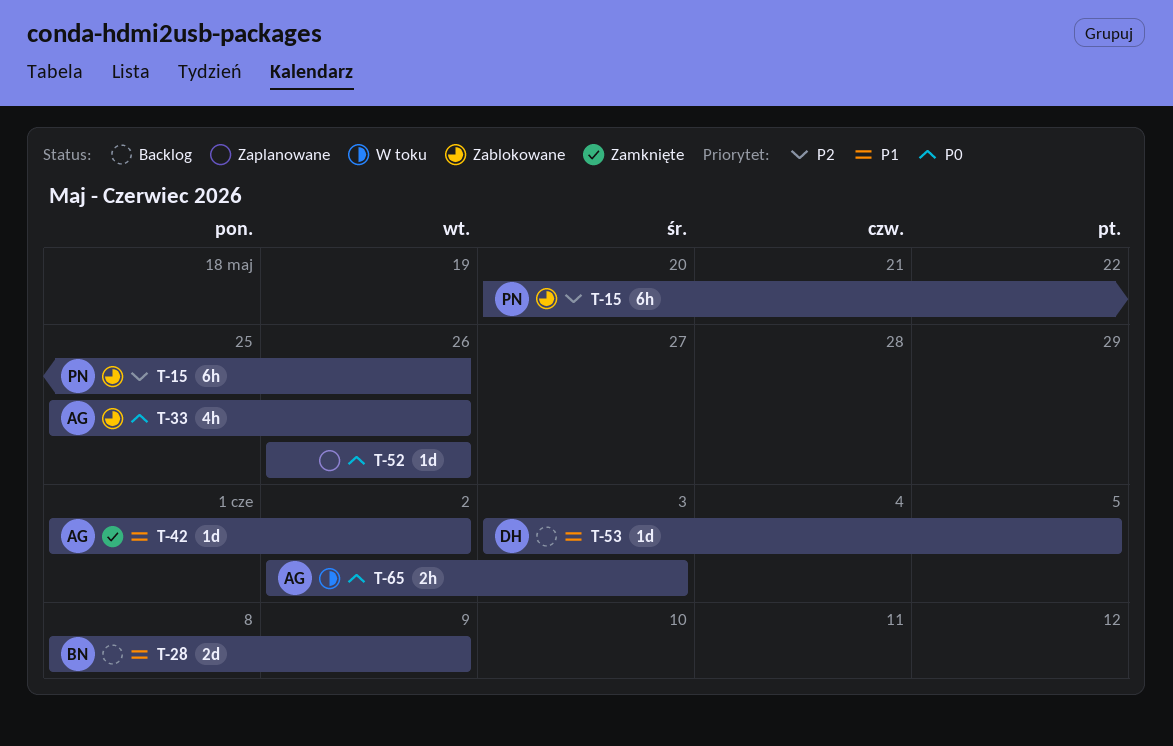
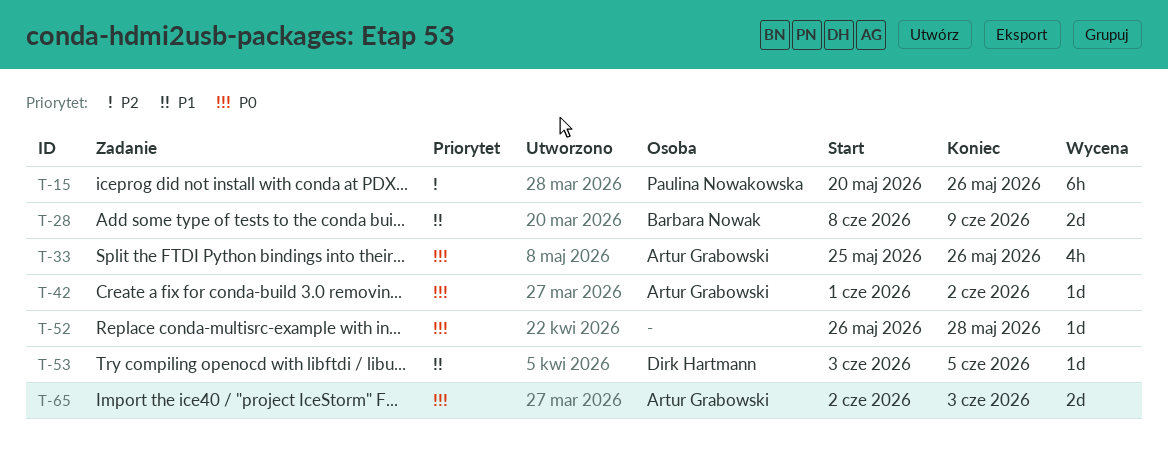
T-42, priority: P1 -> P0
T-52, due: May 26 -> May 28
T-65, estimate: 2h -> 2d

